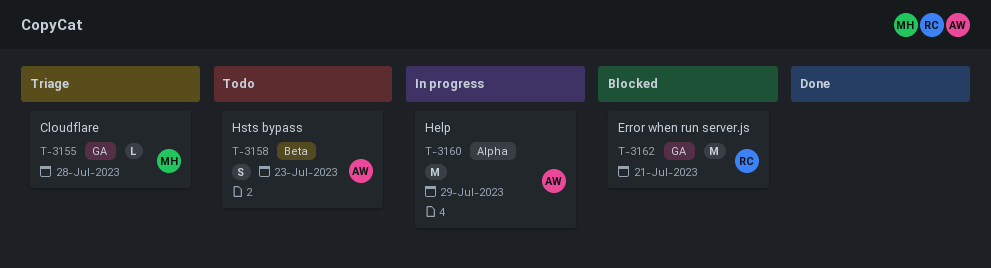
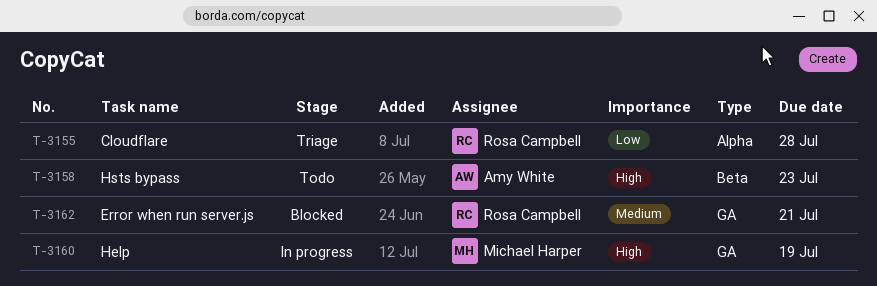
T-3155, owner: Michael Harper -> Rosa Campbell
T-3155, label: GA -> Alpha
T-3160, owner: Amy White -> Michael Harper
T-3160, label: Alpha -> GA
T-3160, due: Jul 29 -> Jul 19

